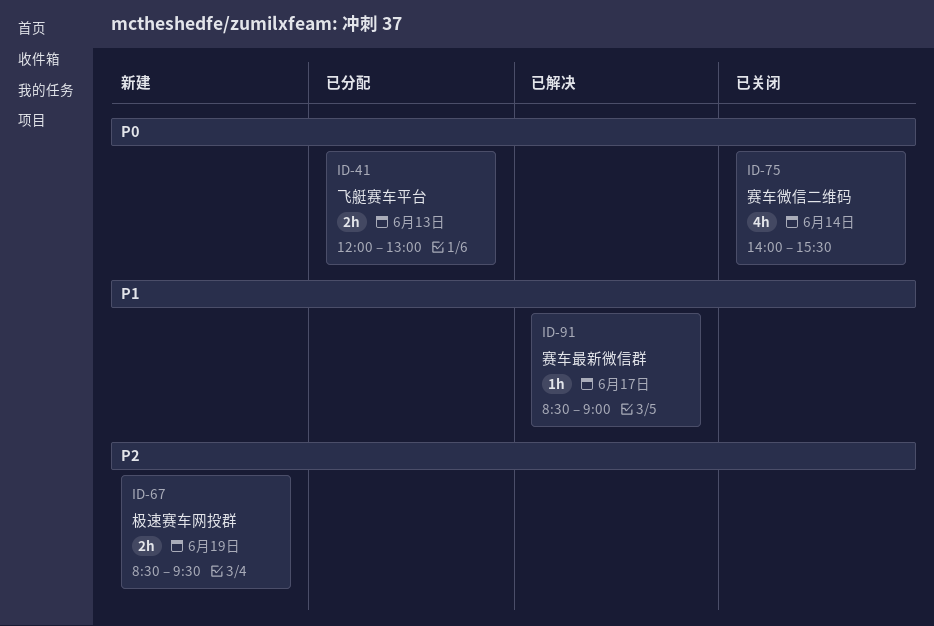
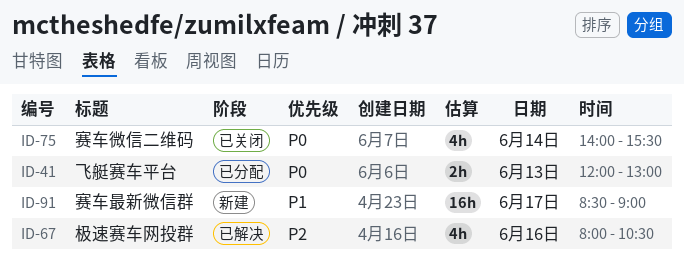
ID-67, status: 新建 -> 已解决
ID-67, estimate: 2h -> 4h
ID-67, day: Jun 19 -> Jun 16
ID-67, begins: 08:30 -> 08:00
ID-67, ends: 09:30 -> 10:30
ID-91, status: 已解决 -> 新建
ID-91, estimate: 1h -> 16h

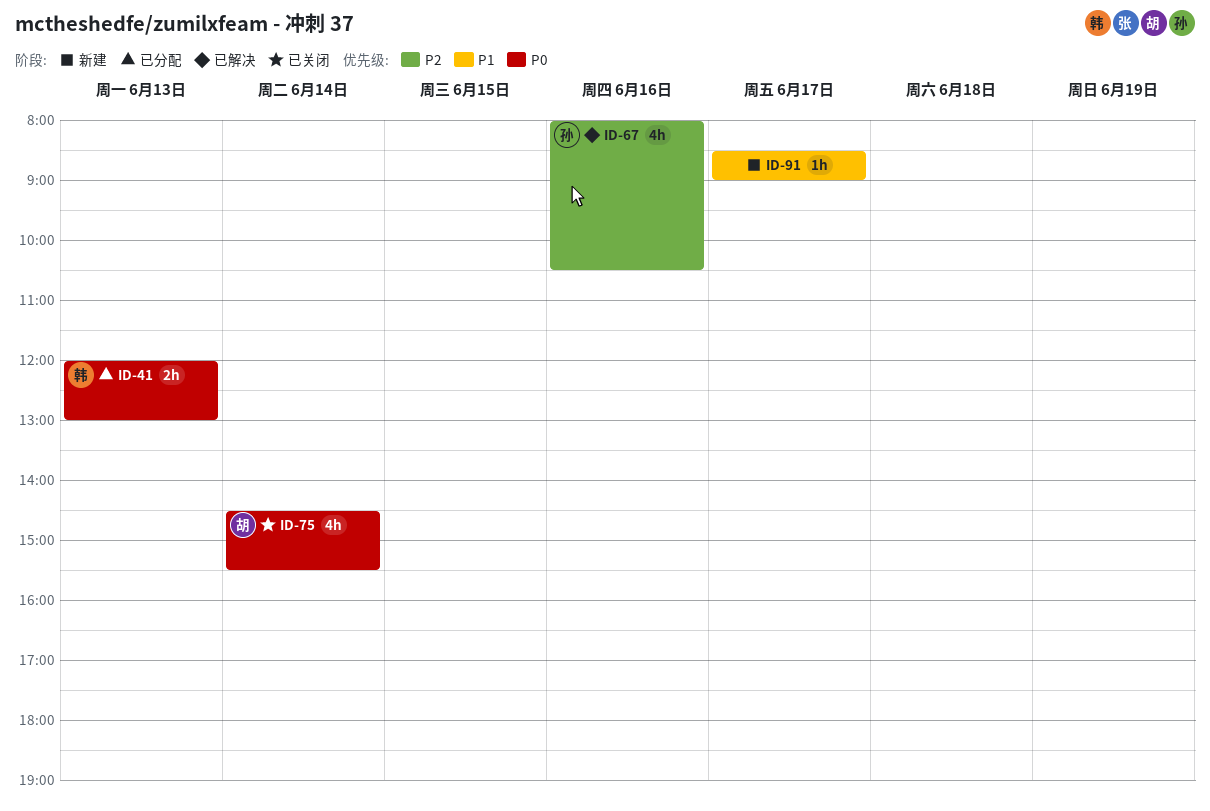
ID-75, begins: 14:00 -> 14:30
ID-91, estimate: 16h -> 1h

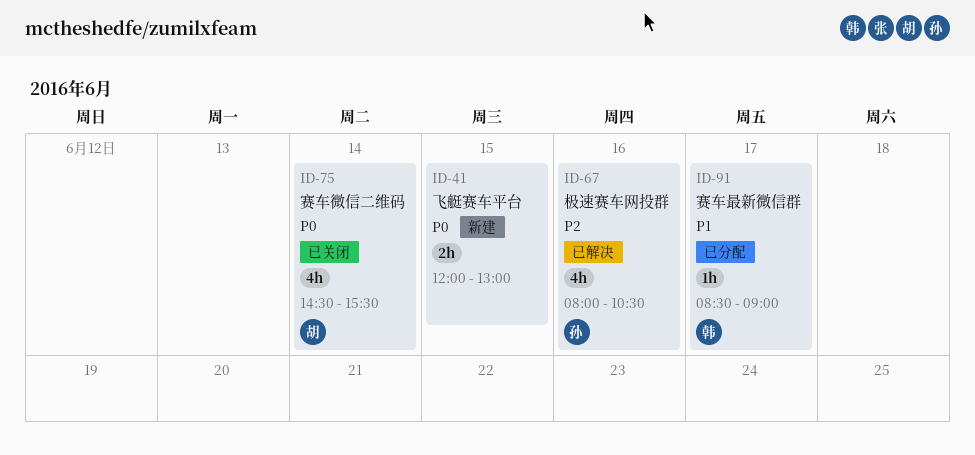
ID-41, status: 已分配 -> 新建
ID-41, owner: 韩 -> none
ID-41, day: Jun 13 -> Jun 15
ID-91, status: 新建 -> 已分配
ID-91, owner: none -> 韩

